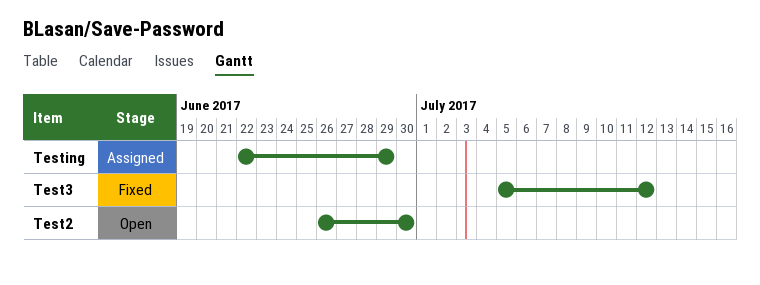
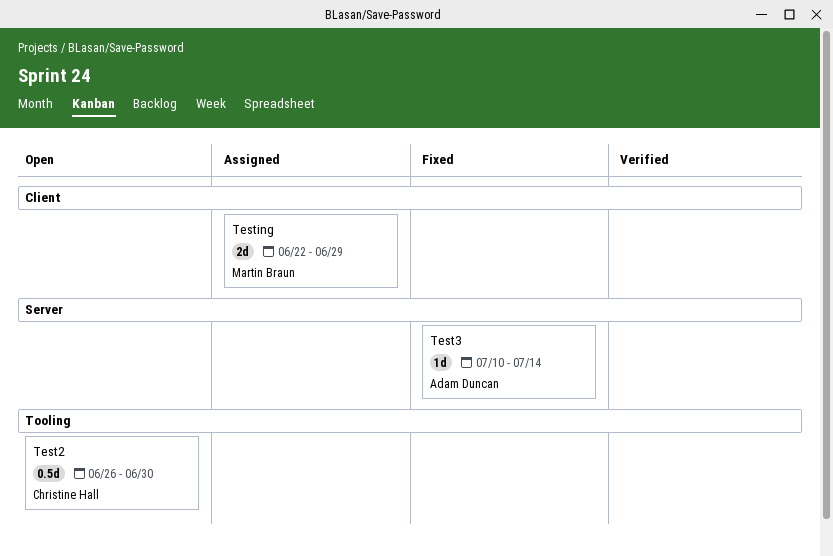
Test3, start: Jul 5 -> Jul 10
Test3, due: Jul 12 -> Jul 14

